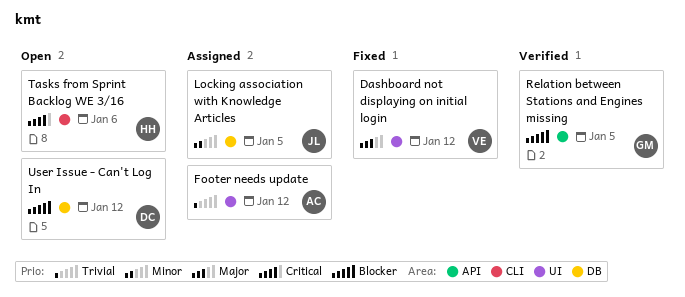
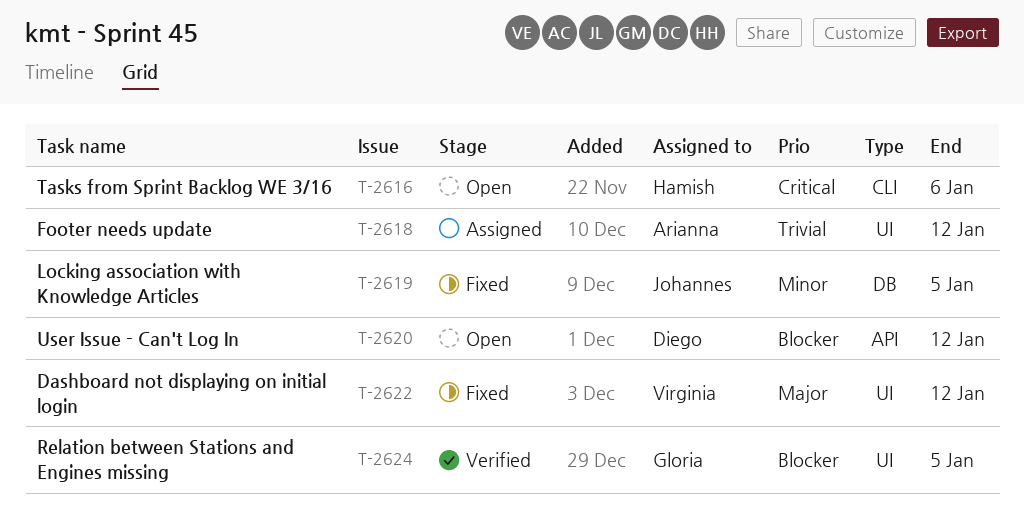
Locking association with Knowledge Articles, status: Assigned -> Fixed
Relation between Stations and Engines missing, label: API -> UI
User Issue - Can't Log In, label: DB -> API

